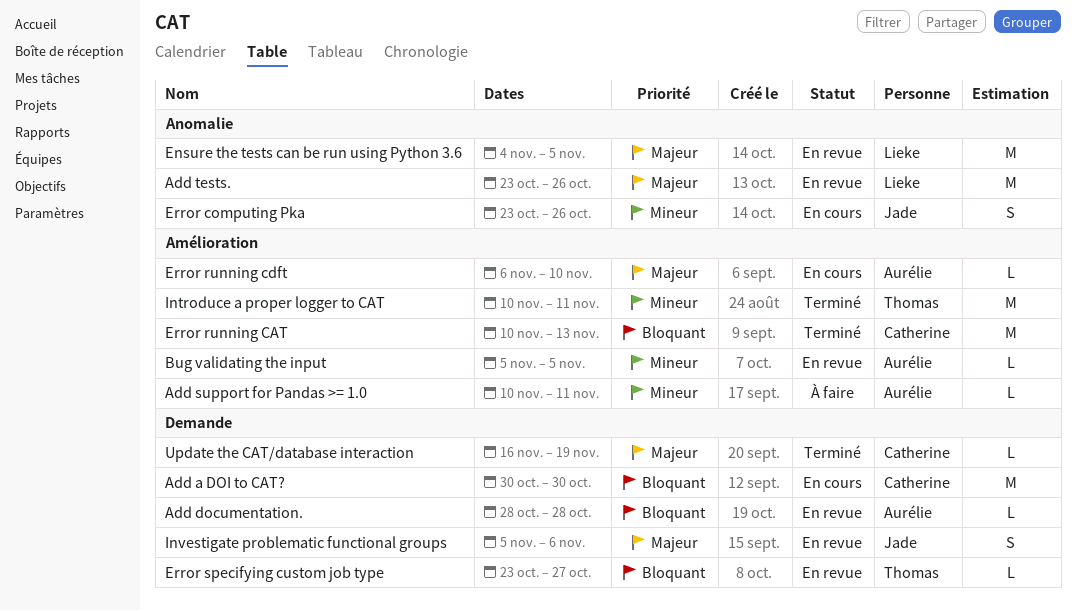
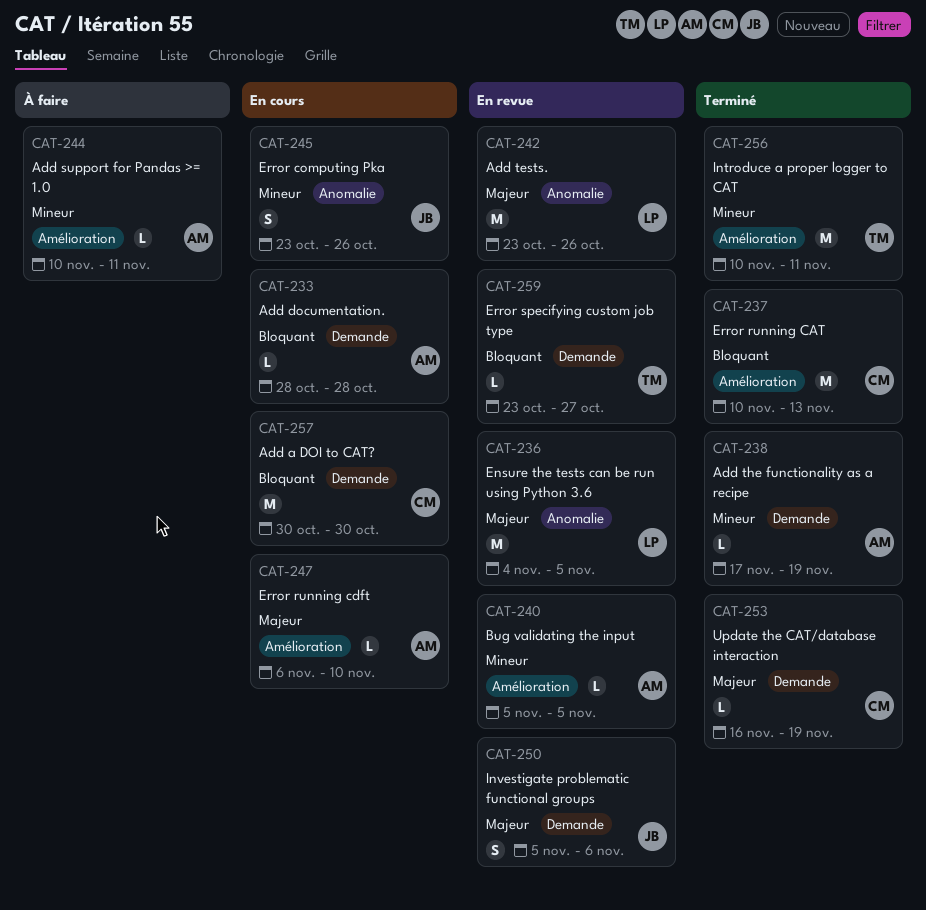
Add documentation., status: En revue -> En cours
Add the functionality as a recipe: none -> present

